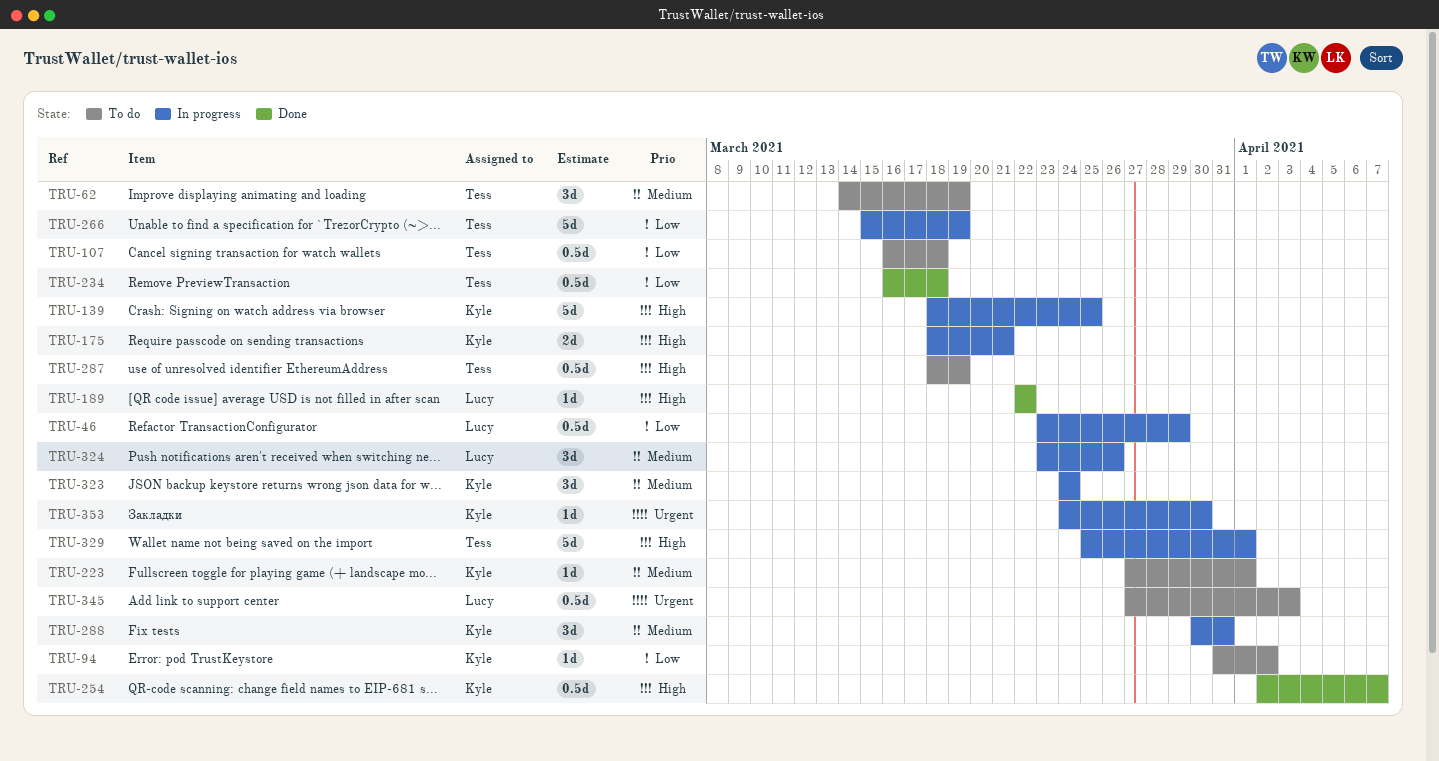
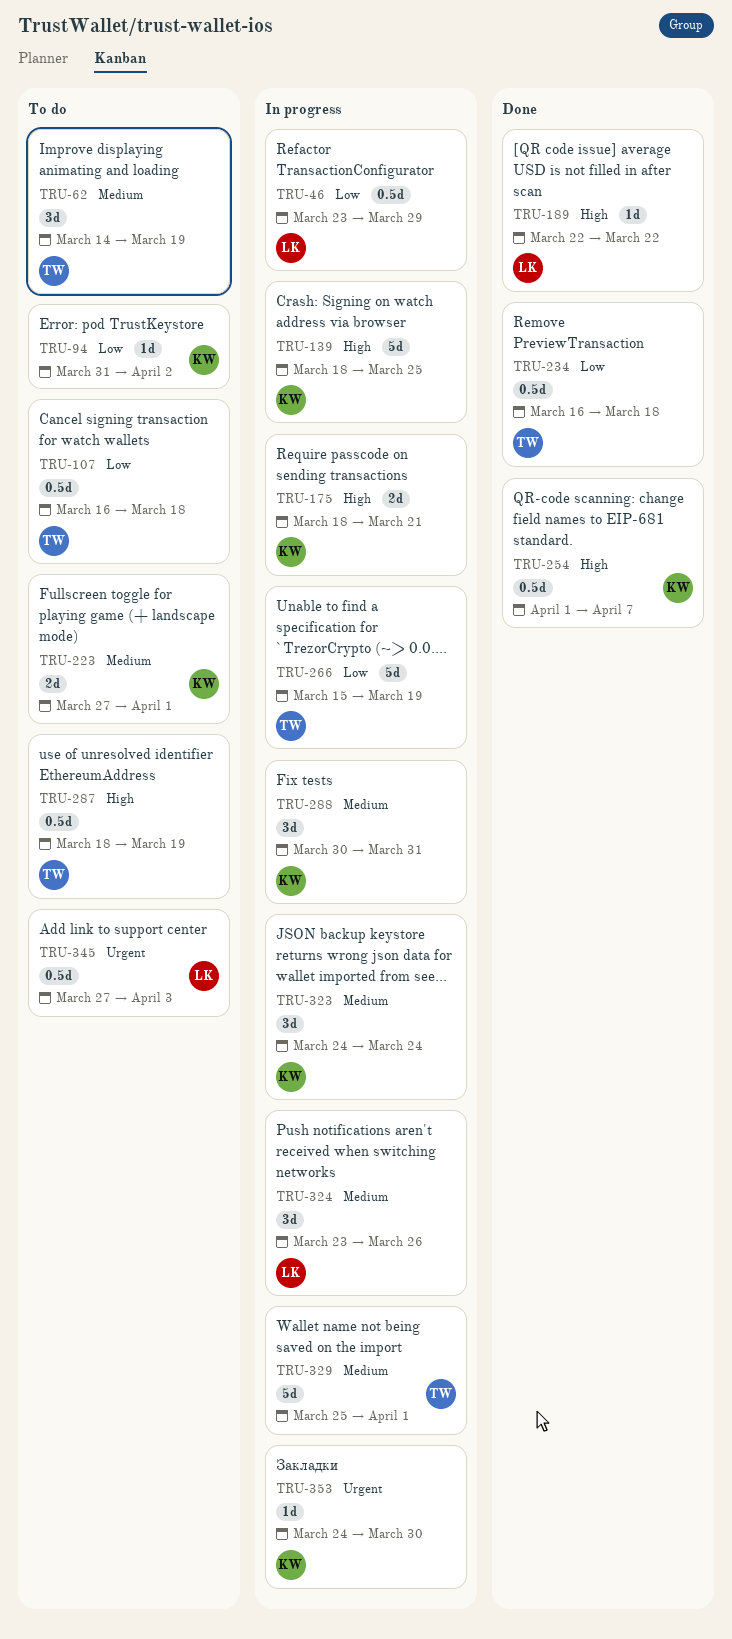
TRU-223, estimate: 1d -> 2d
TRU-254, start: Apr 2 -> Apr 1
TRU-329, priority: High -> Medium

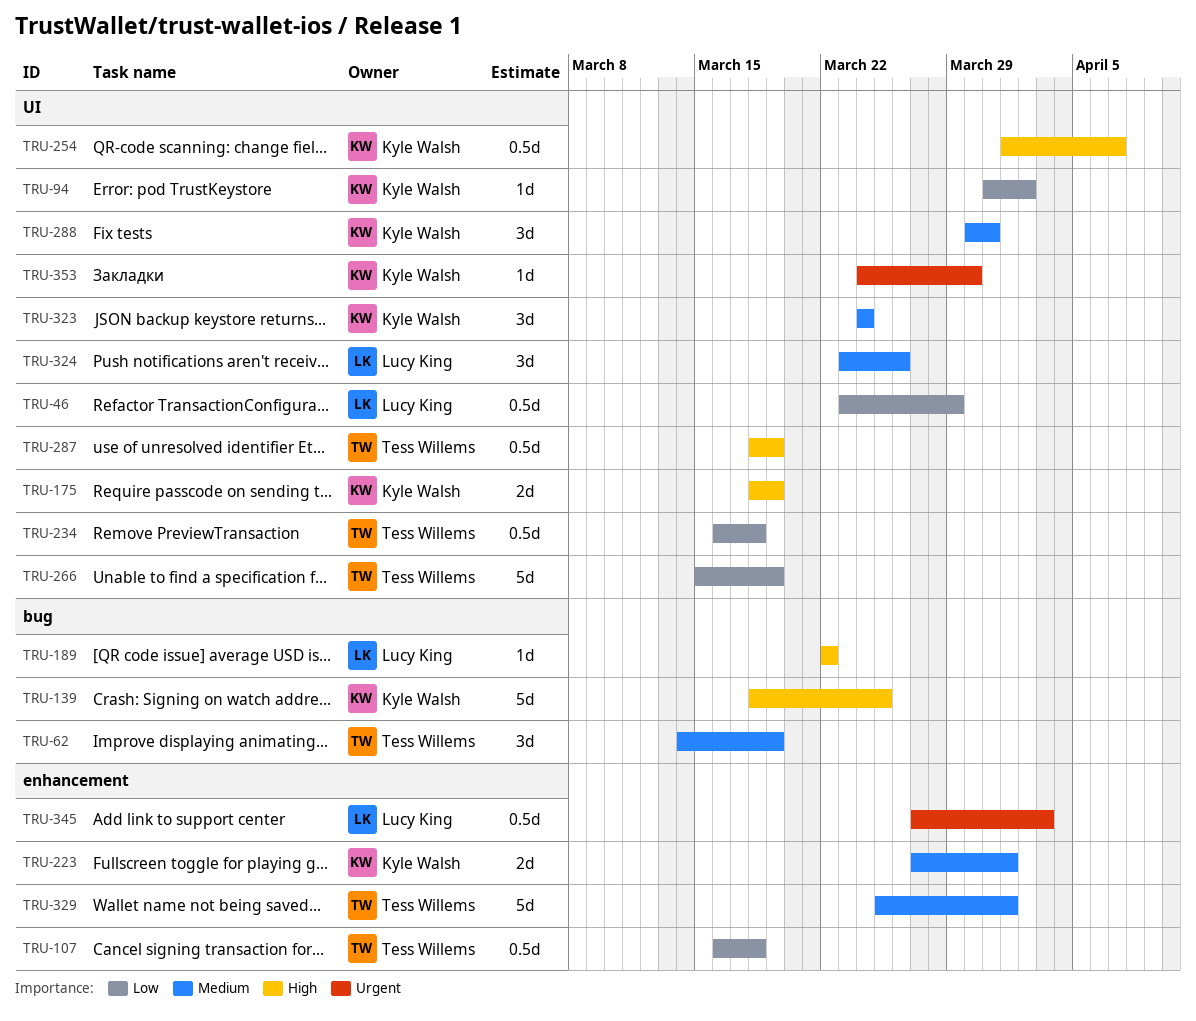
TRU-175, due: Mar 21 -> Mar 19

